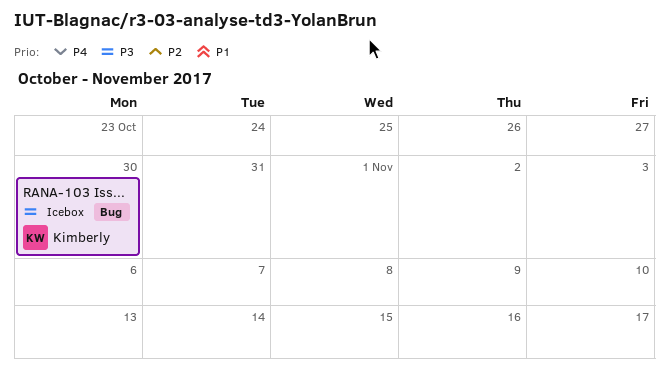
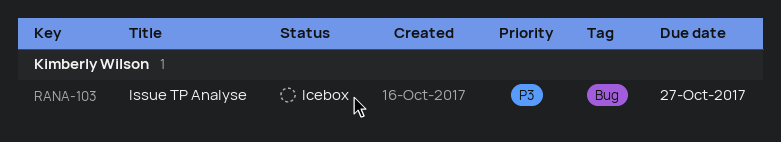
RANA-103, due: Oct 30 -> Oct 27

